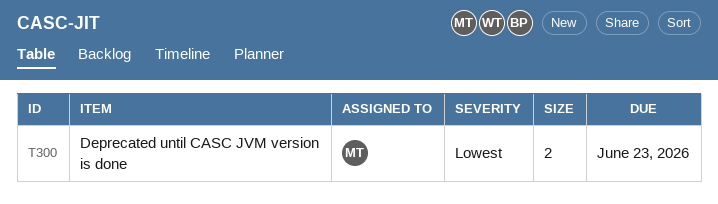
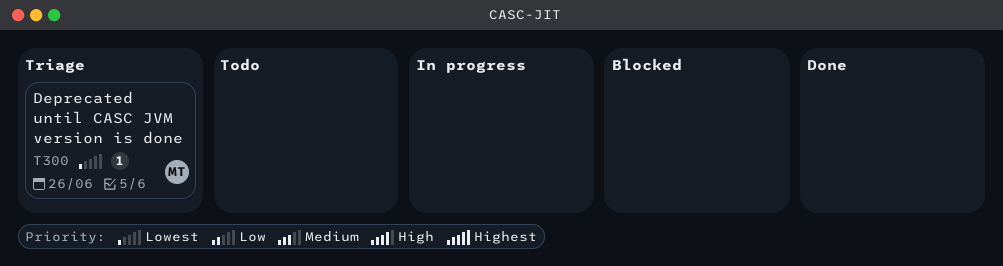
T300, estimate: 2 -> 1
T300, due: Jun 23 -> Jun 26

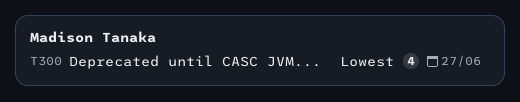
T300, estimate: 1 -> 4
T300, due: Jun 26 -> Jun 27

